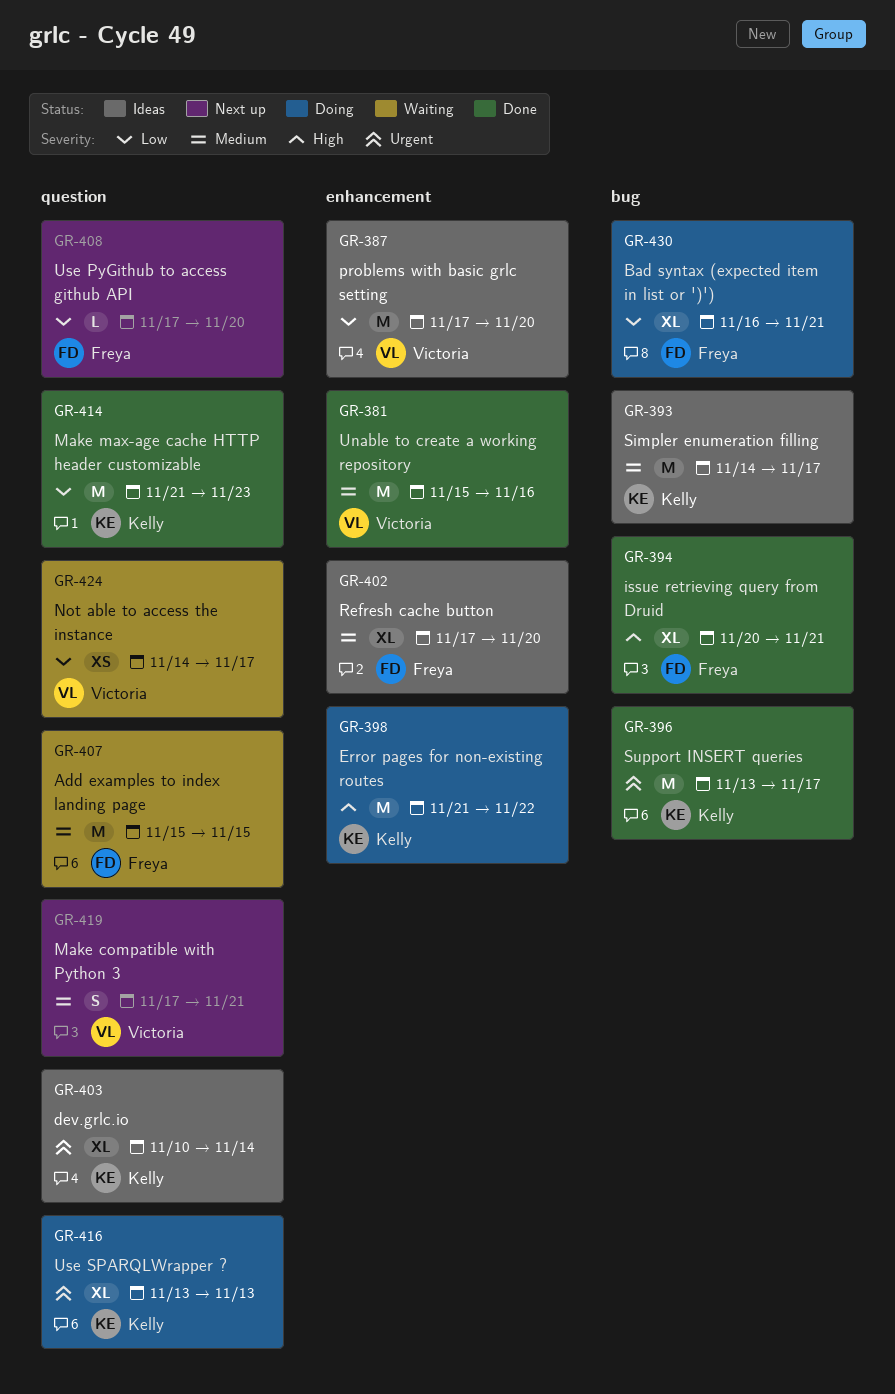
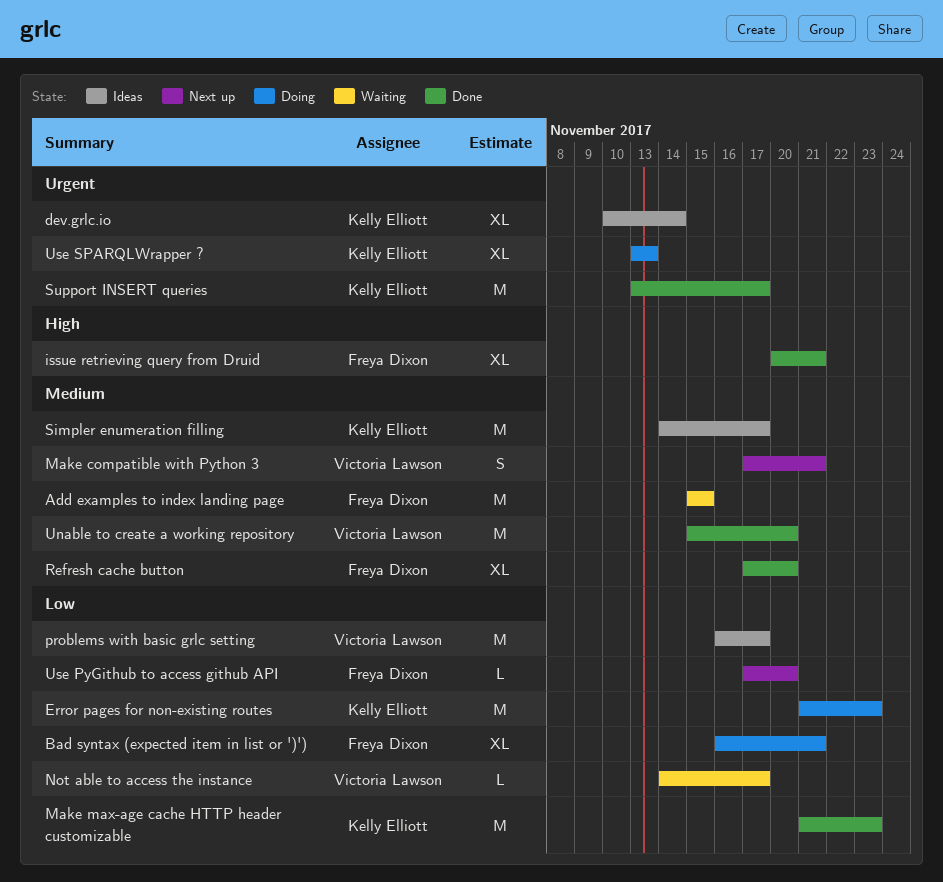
Error pages for non-existing routes, priority: High -> Low
Error pages for non-existing routes, due: Nov 22 -> Nov 23
Not able to access the instance, estimate: XS -> L
problems with basic grlc setting, start: Nov 17 -> Nov 16
problems with basic grlc setting, due: Nov 20 -> Nov 17
Refresh cache button, status: Ideas -> Done
Unable to create a working repository, due: Nov 16 -> Nov 20

